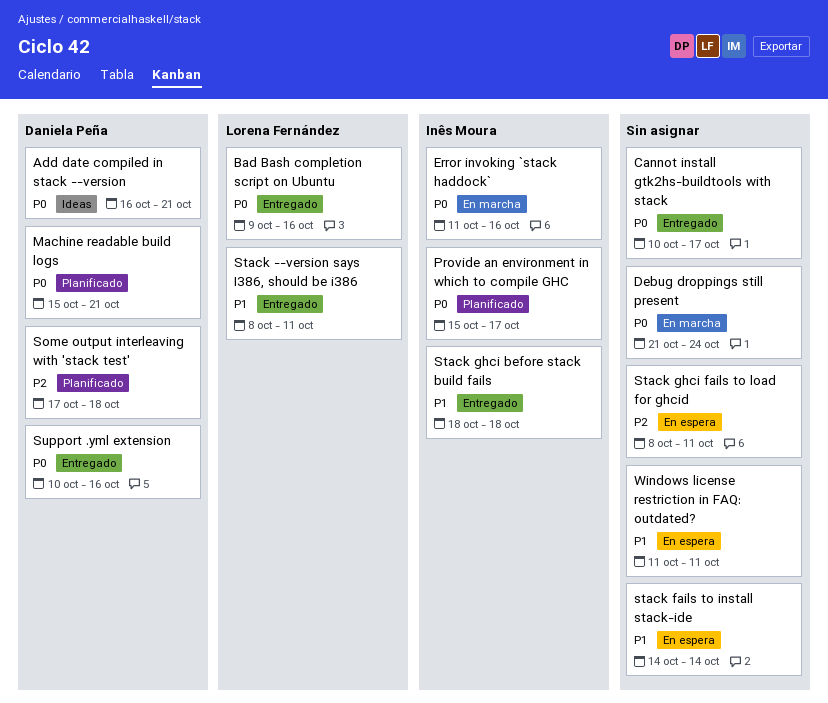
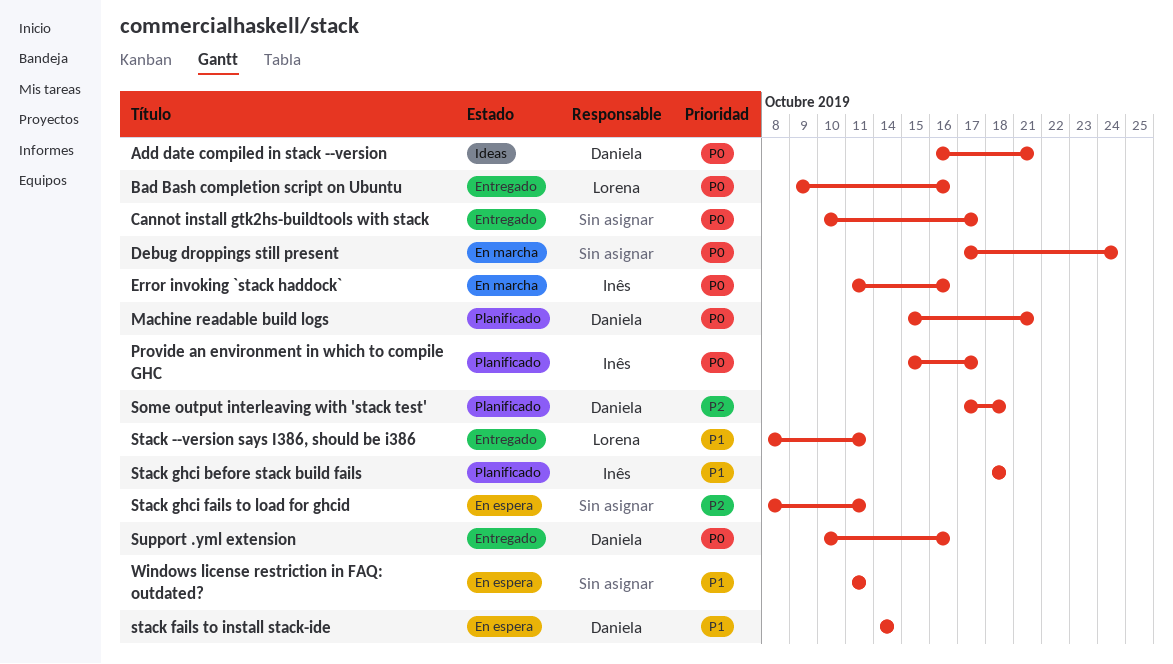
Debug droppings still present, start: Oct 21 -> Oct 17
stack fails to install stack-ide, owner: none -> Daniela Peña
Stack ghci before stack build fails, status: Entregado -> Planificado

